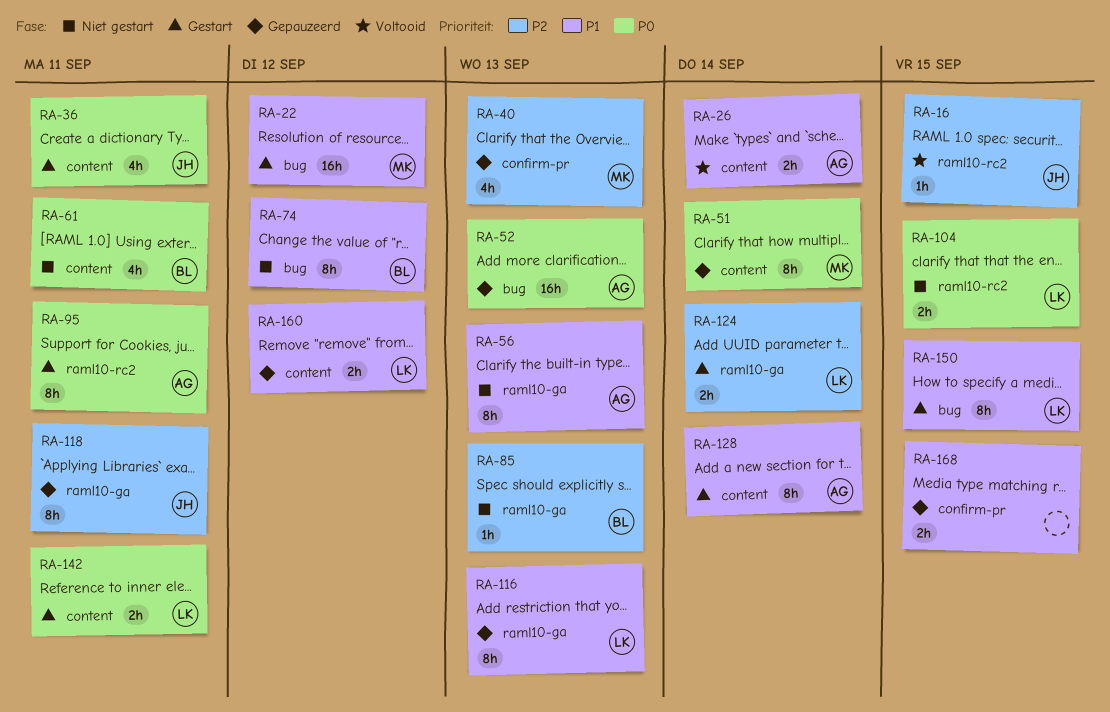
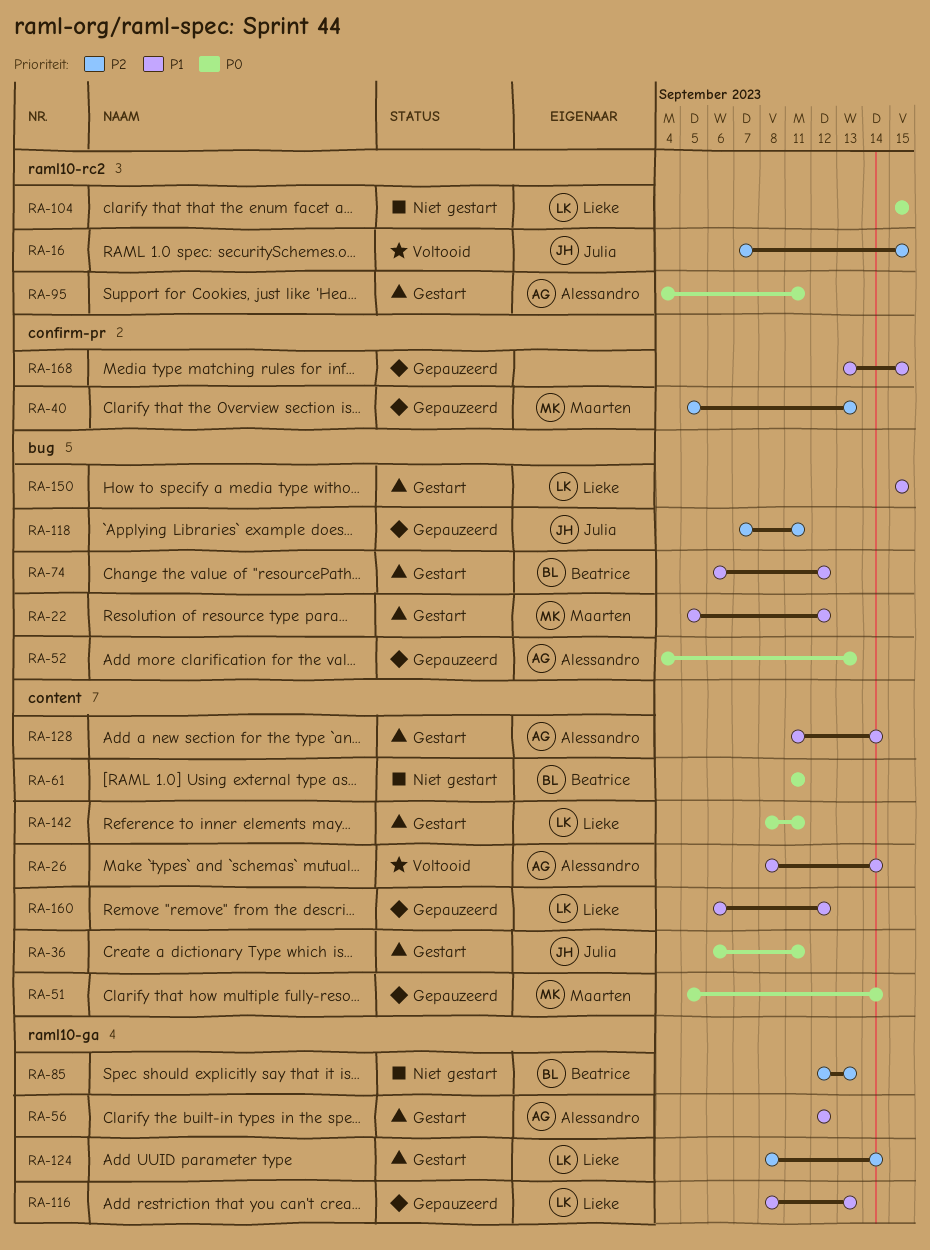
RA-56, status: Niet gestart -> Gestart
RA-56, due: Sep 13 -> Sep 12
RA-74, status: Niet gestart -> Gestart
RA-118, label: raml10-ga -> bug

